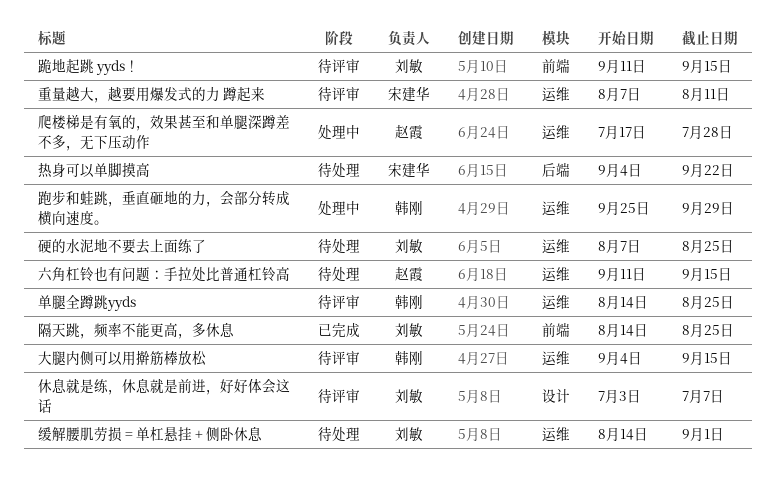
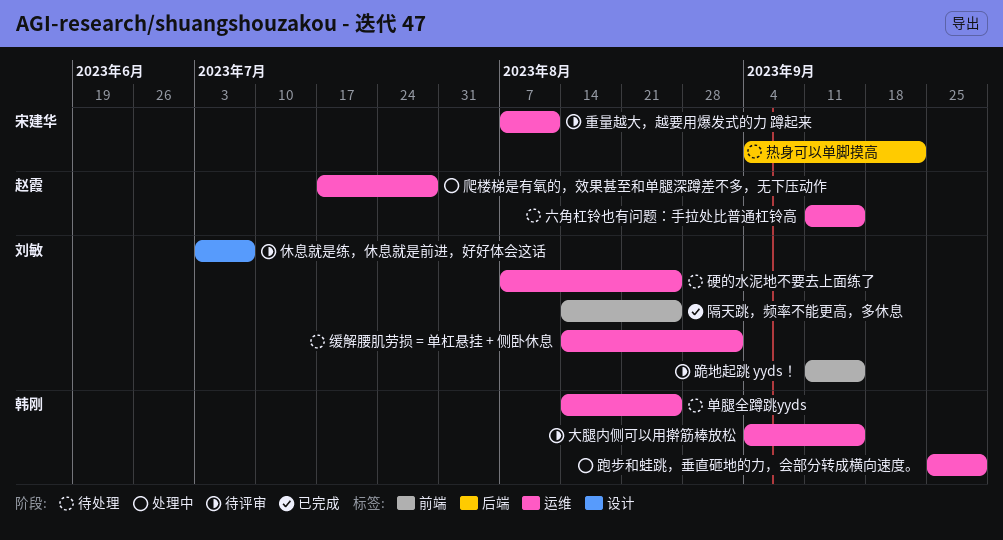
单腿全蹲跳yyds, status: 待评审 -> 待处理

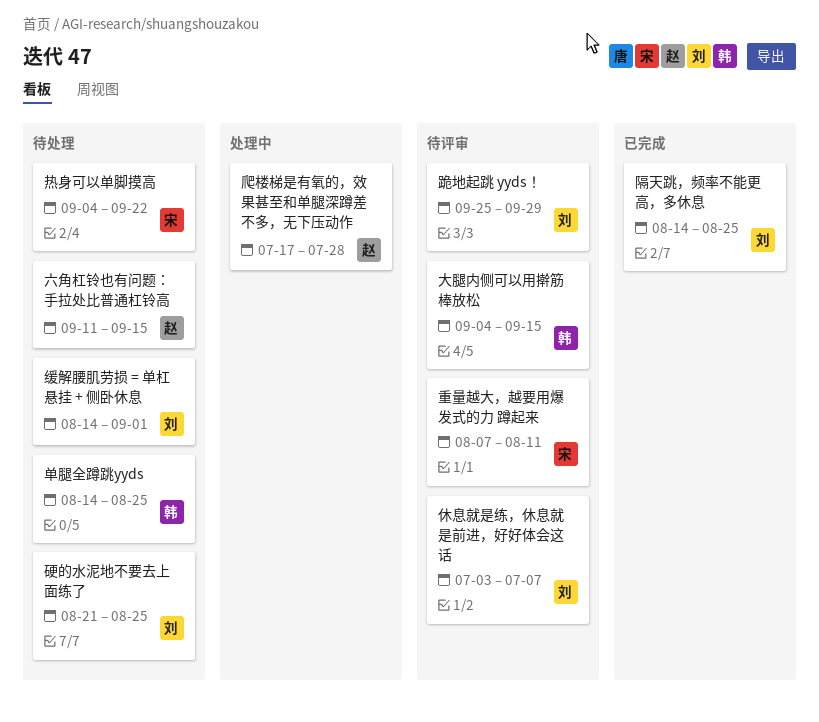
硬的水泥地不要去上面练了, start: Aug 7 -> Aug 21
跑步和蛙跳，垂直砸地的力，会部分转成横向速度。: present -> none
跪地起跳 yyds！, start: Sep 11 -> Sep 25
跪地起跳 yyds！, due: Sep 15 -> Sep 29

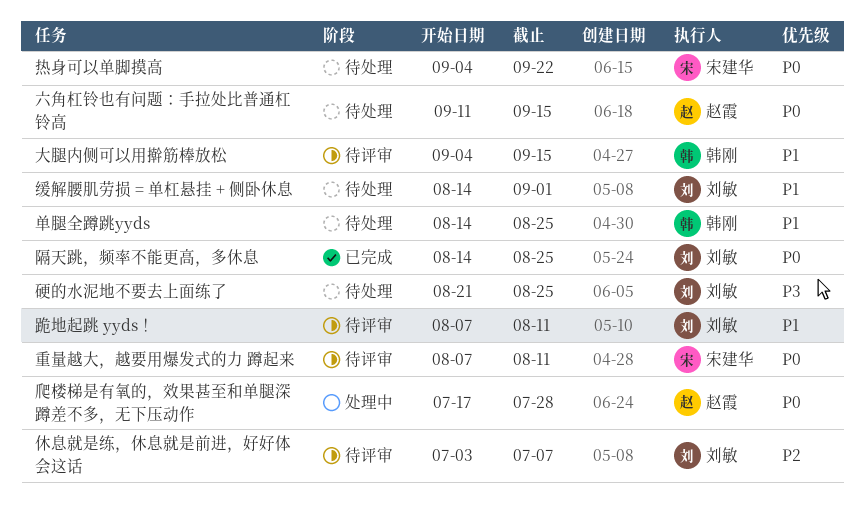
跪地起跳 yyds！, start: Sep 25 -> Aug 7
跪地起跳 yyds！, due: Sep 29 -> Aug 11

